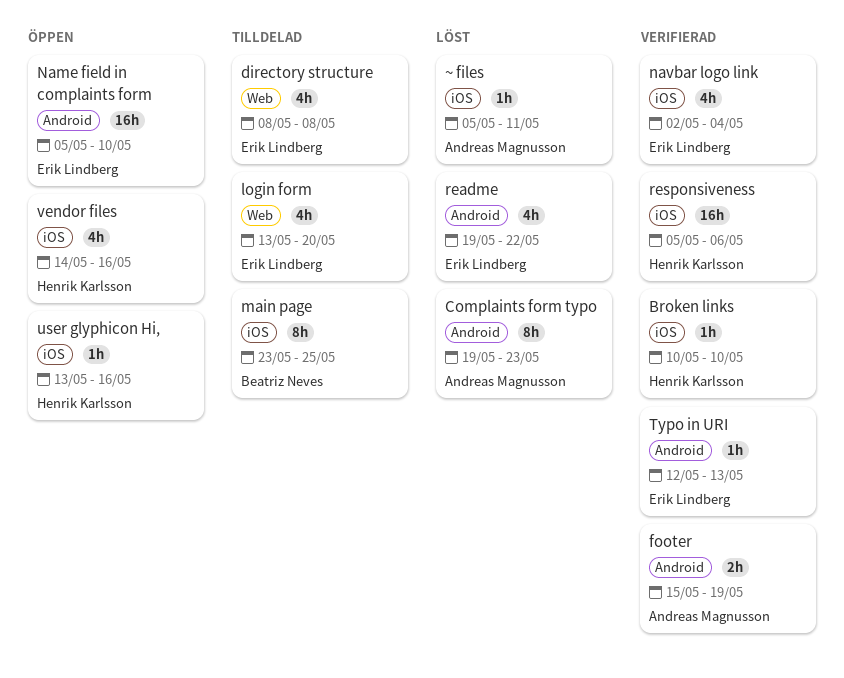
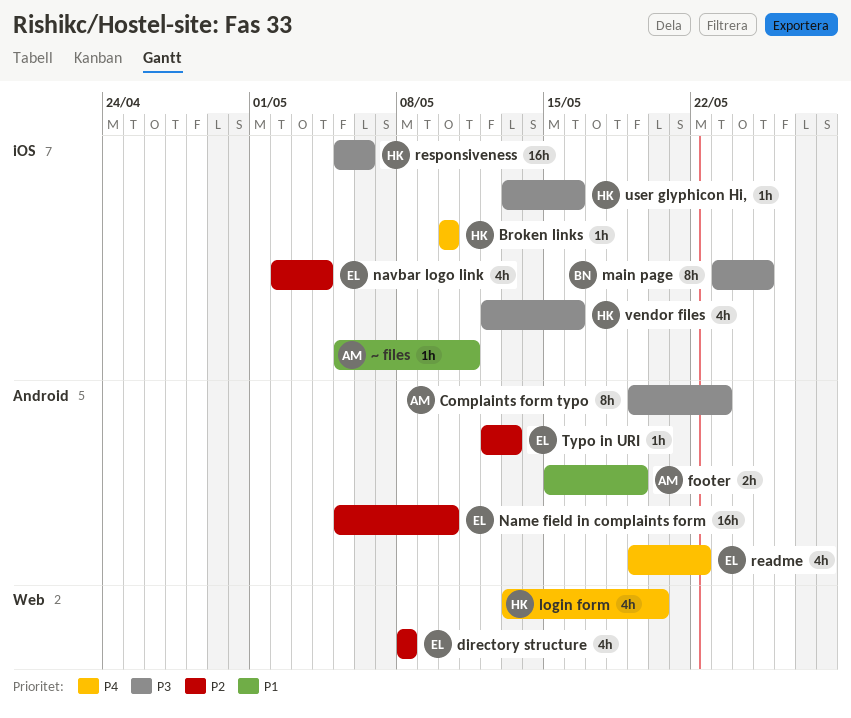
login form, owner: Erik Lindberg -> Henrik Karlsson
vendor files, start: May 14 -> May 12

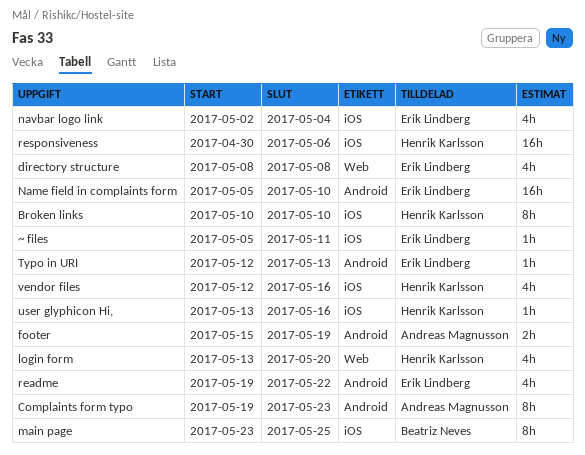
Broken links, estimate: 1h -> 8h
responsiveness, start: May 5 -> Apr 30
~ files, owner: Andreas Magnusson -> Erik Lindberg

